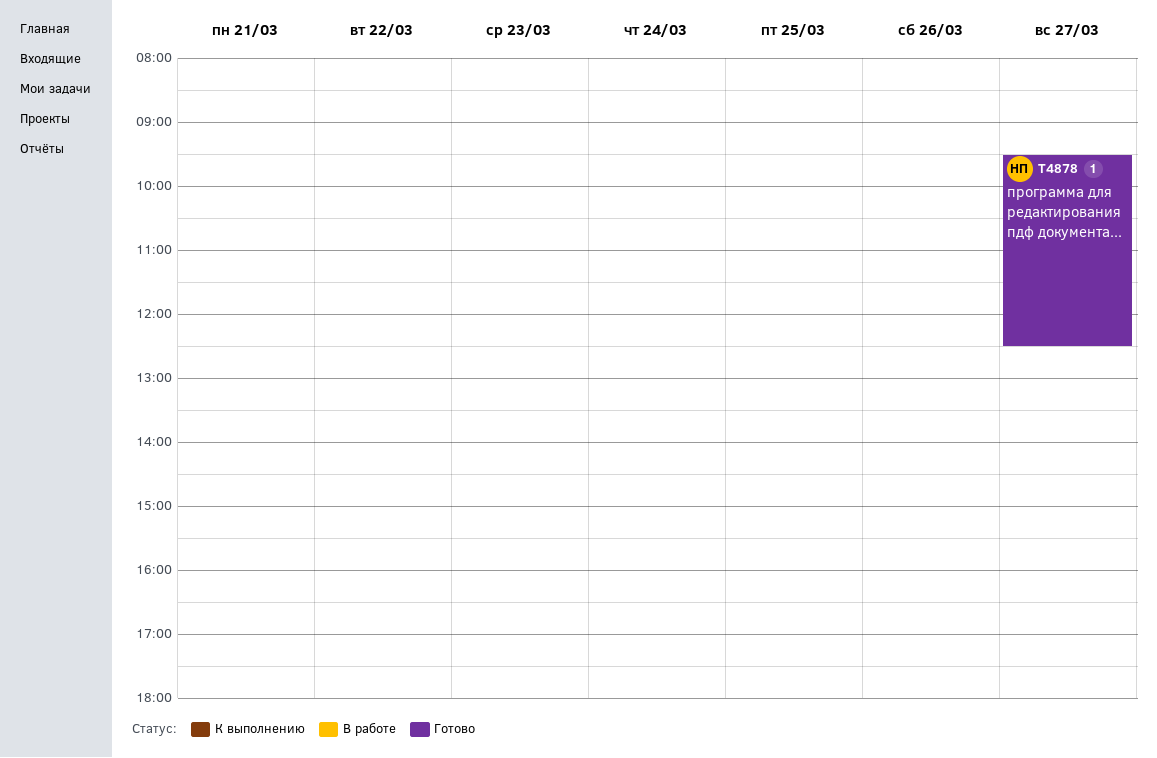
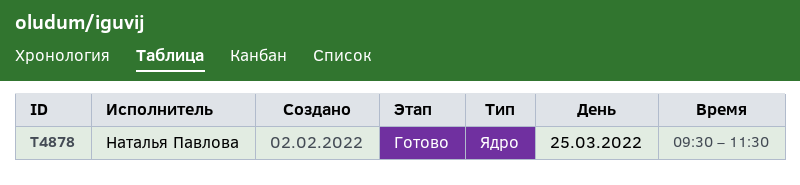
T4878, day: Mar 27 -> Mar 25
T4878, ends: 12:30 -> 11:30

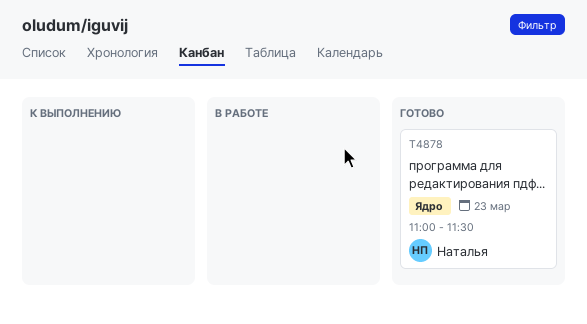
T4878, day: Mar 25 -> Mar 23
T4878, begins: 09:30 -> 11:00

